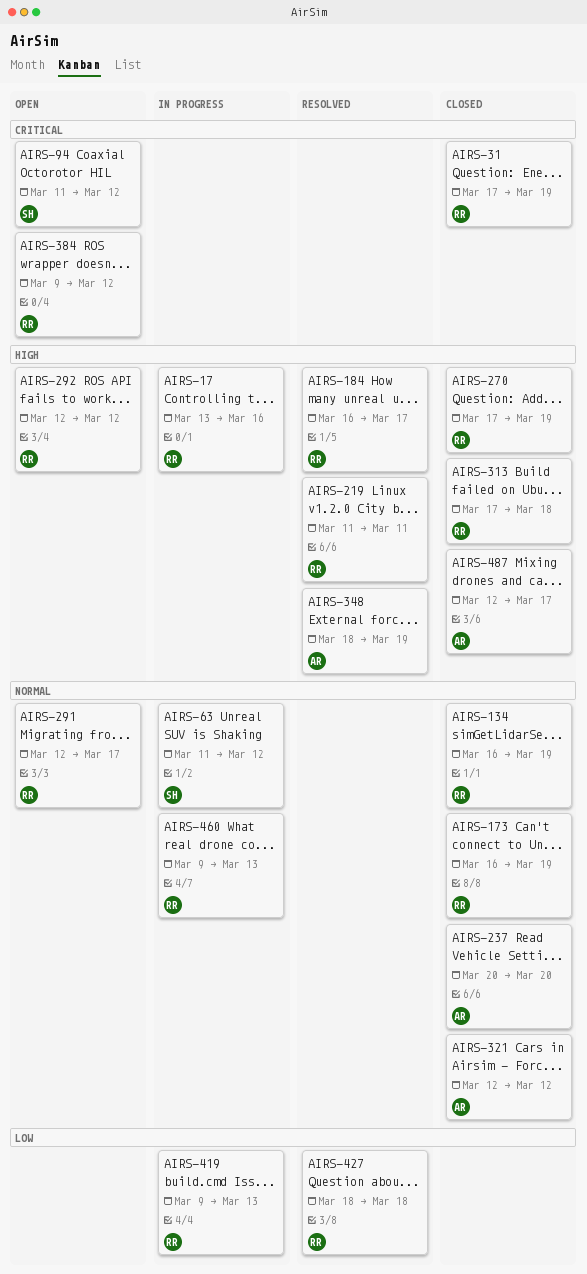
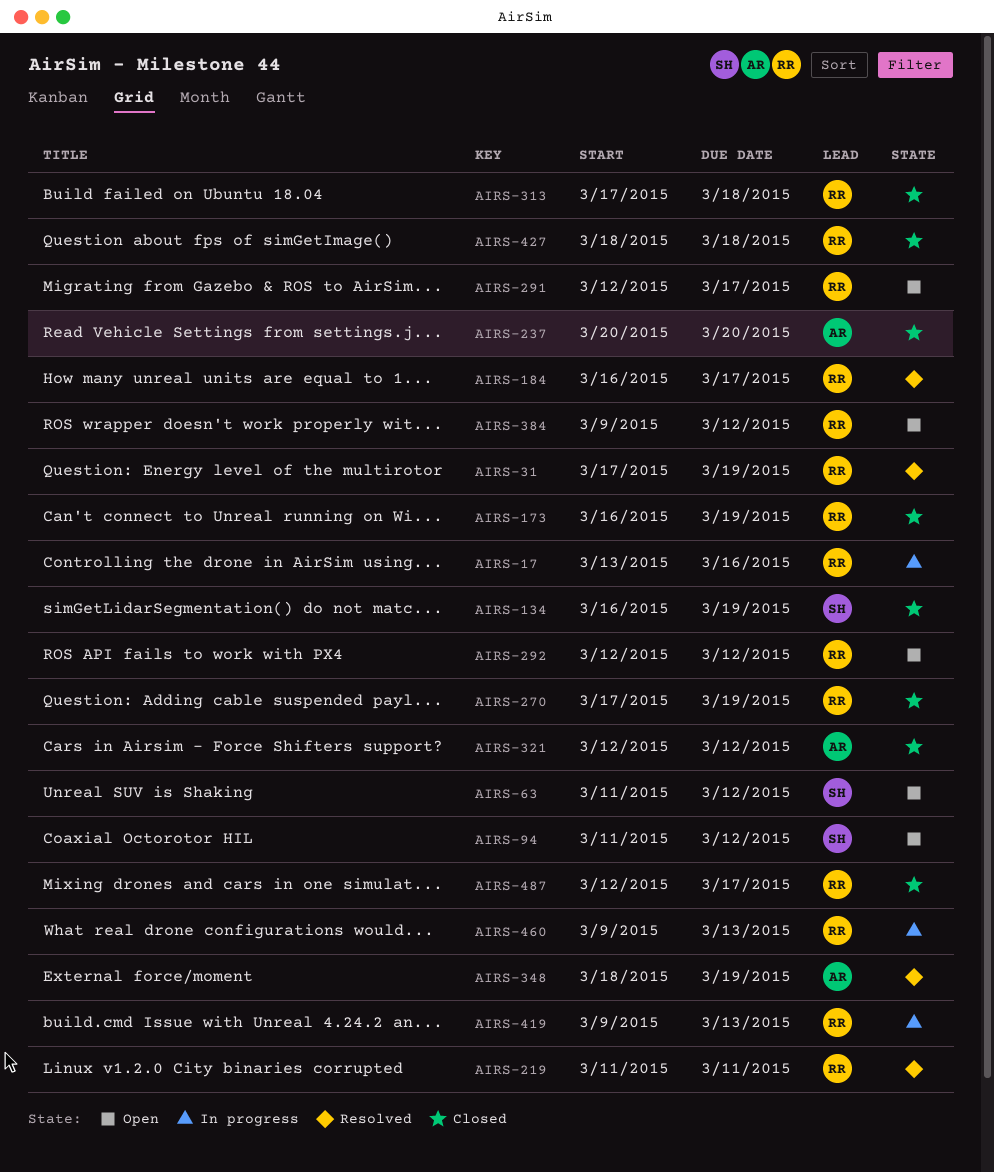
AIRS-31, status: Closed -> Resolved
AIRS-63, status: In progress -> Open
AIRS-134, owner: RR -> SH
AIRS-427, status: Resolved -> Closed
AIRS-487, owner: AR -> RR

